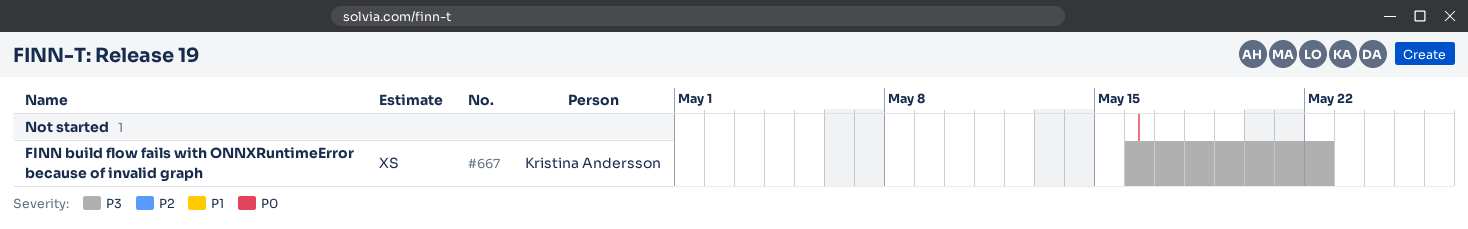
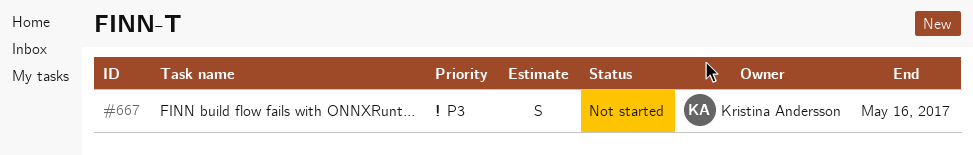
#667, estimate: XS -> S
#667, due: May 22 -> May 16

